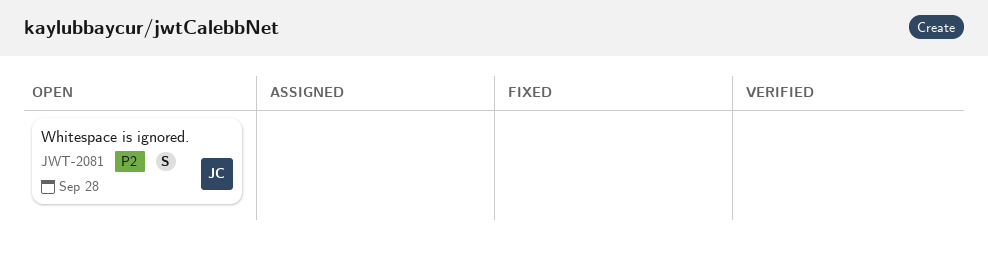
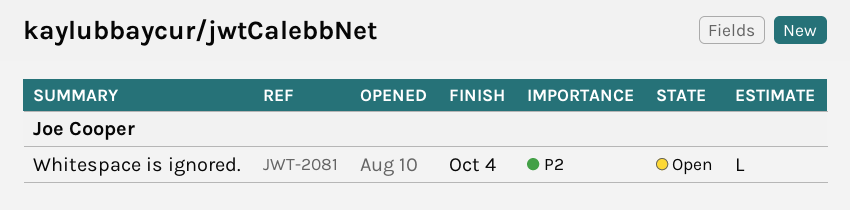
JWT-2081, estimate: S -> L
JWT-2081, due: Sep 28 -> Oct 4

